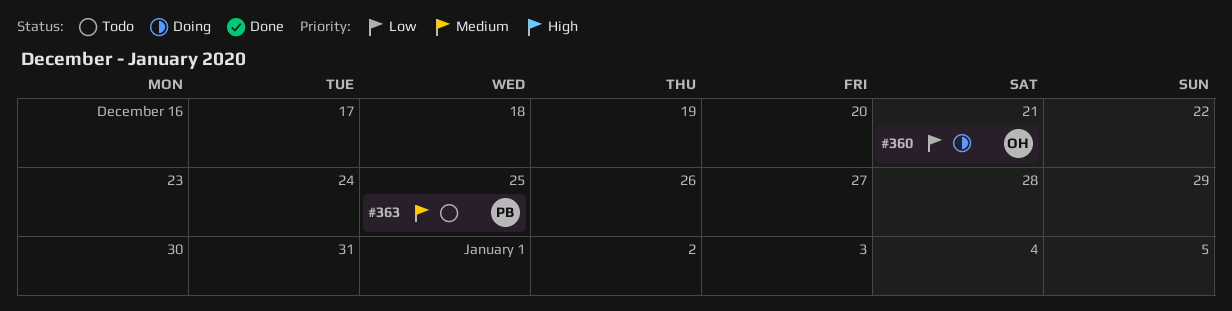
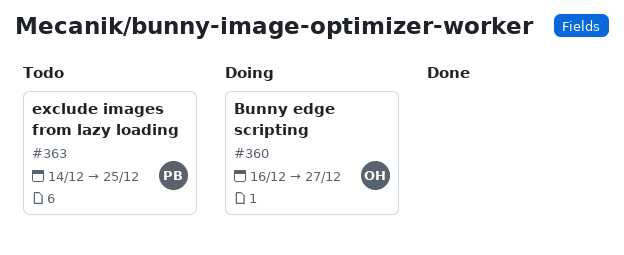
#360, due: Dec 21 -> Dec 27

